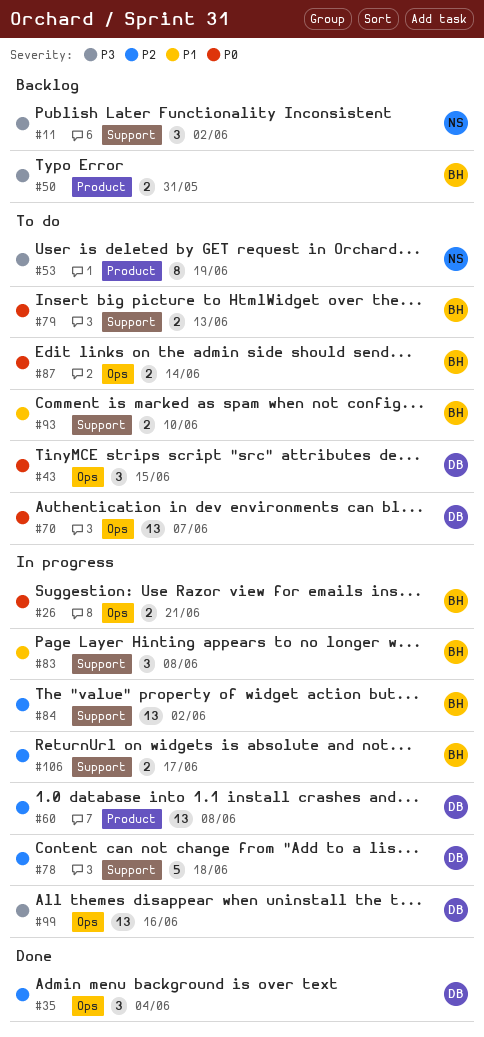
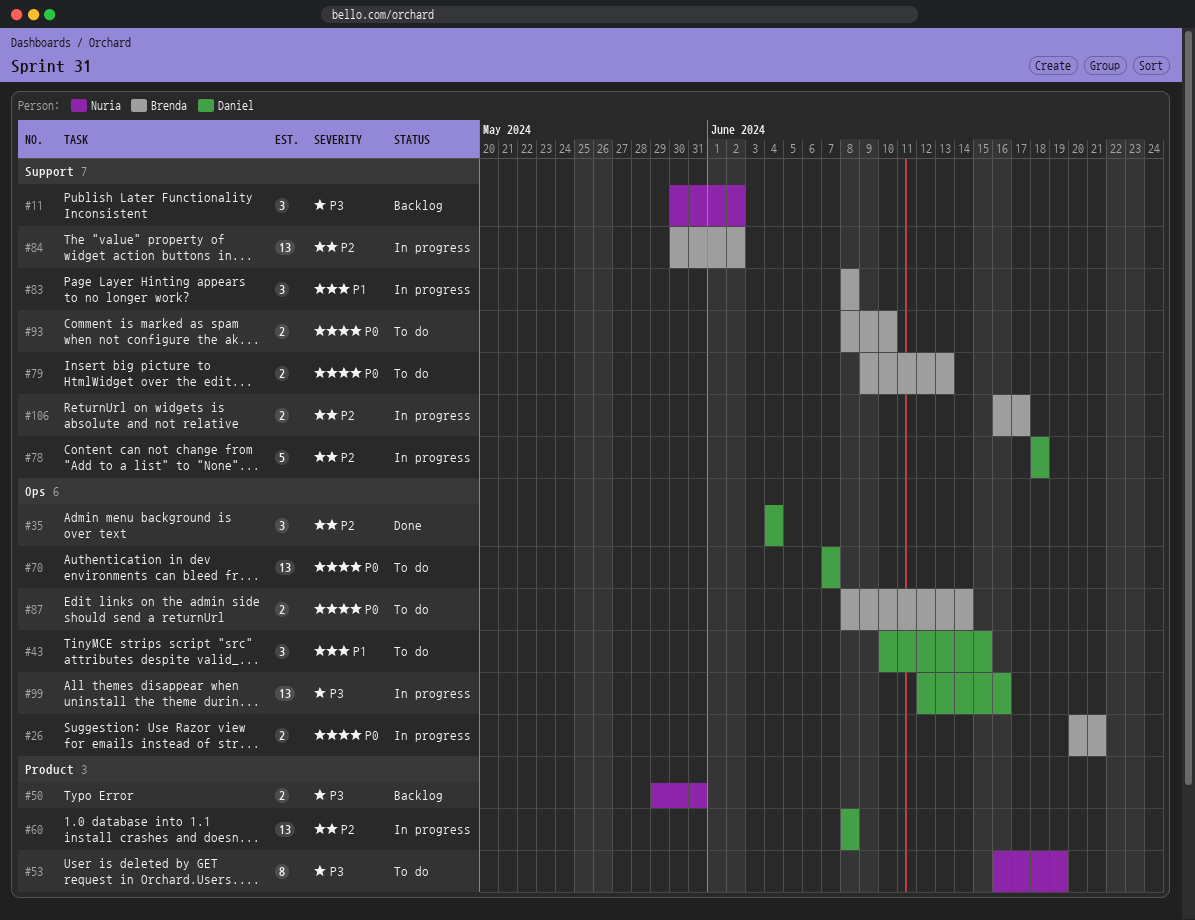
#43, priority: P0 -> P1
#50, owner: Brenda -> Nuria
#93, priority: P1 -> P0

